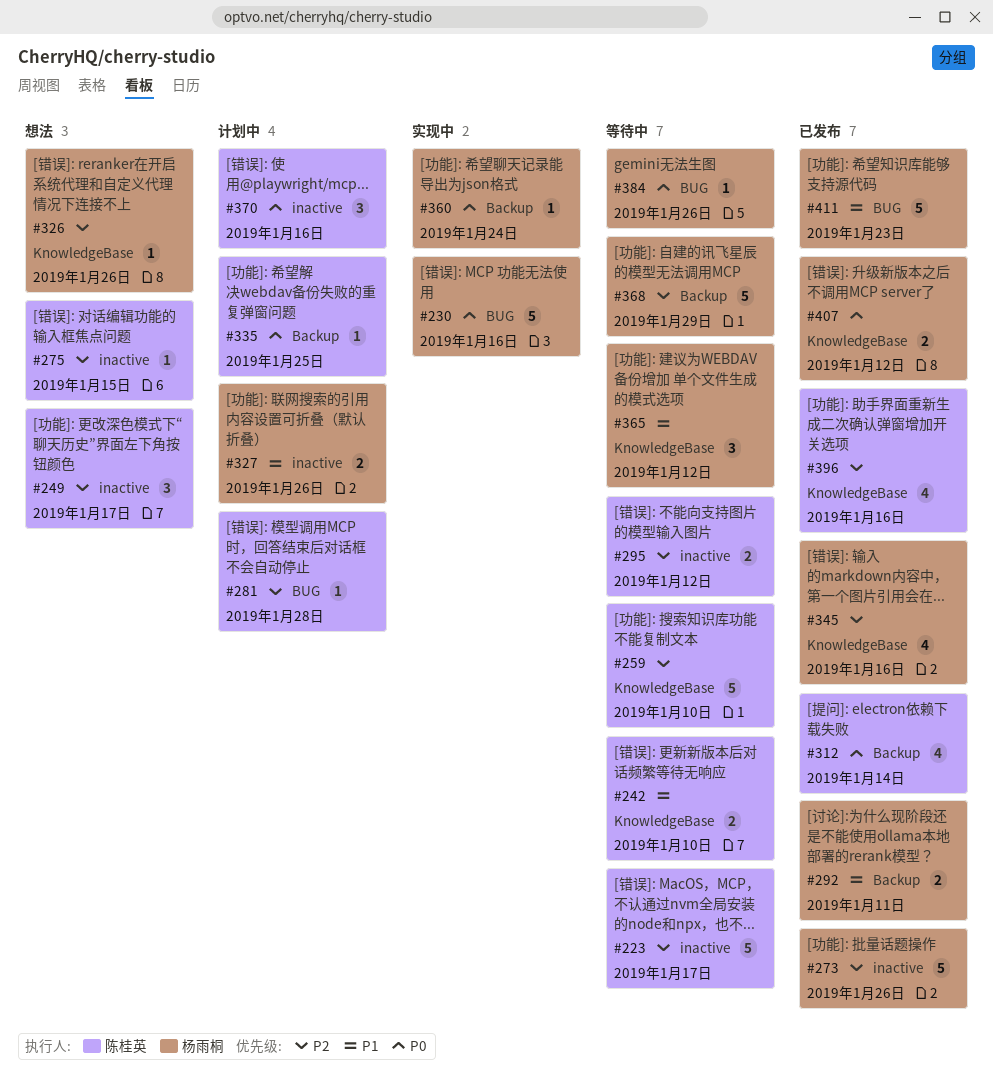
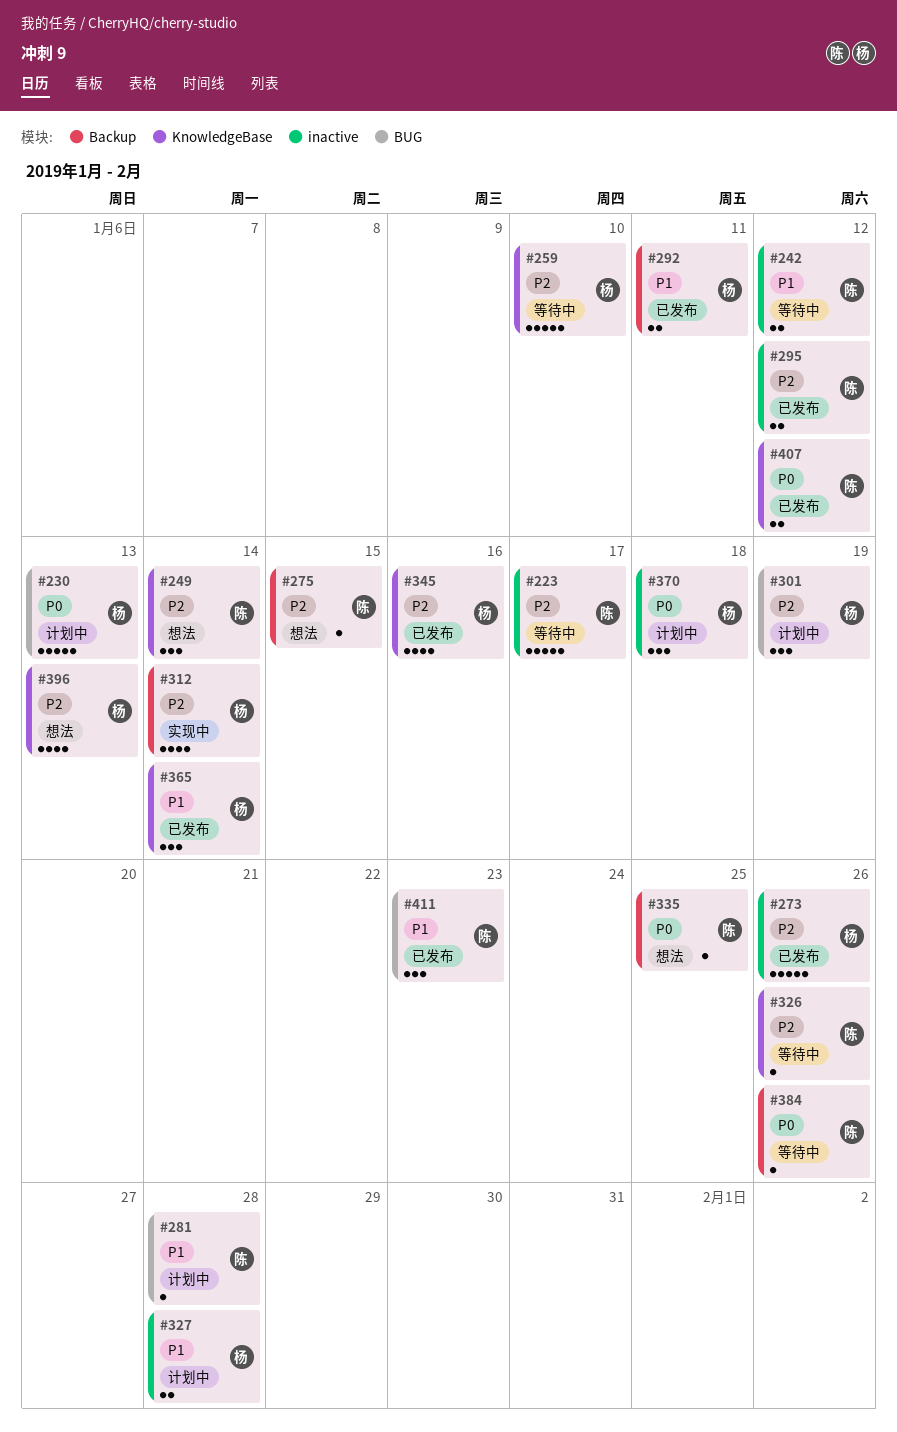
#230, status: 实现中 -> 计划中
#230, due: Jan 16 -> Jan 13
#242, label: KnowledgeBase -> inactive
#242, due: Jan 10 -> Jan 12
#249, label: inactive -> KnowledgeBase
#249, due: Jan 17 -> Jan 14
#259, owner: 陈桂英 -> 杨雨桐
#275, label: inactive -> Backup
#281, priority: P2 -> P1
#295, status: 等待中 -> 已发布
#301: none -> present
#312, status: 已发布 -> 实现中
#312, owner: 陈桂英 -> 杨雨桐
#312, priority: P0 -> P2
#326, status: 想法 -> 等待中
#326, owner: 杨雨桐 -> 陈桂英
#327, due: Jan 26 -> Jan 28
#335, status: 计划中 -> 想法
#360: present -> none
#365, status: 等待中 -> 已发布
#365, due: Jan 12 -> Jan 14
#368: present -> none
#370, owner: 陈桂英 -> 杨雨桐
#370, due: Jan 16 -> Jan 18
#384, owner: 杨雨桐 -> 陈桂英
#384, label: BUG -> Backup
#396, status: 已发布 -> 想法
#396, owner: 陈桂英 -> 杨雨桐
#396, due: Jan 16 -> Jan 13
#407, owner: 杨雨桐 -> 陈桂英
#411, owner: 杨雨桐 -> 陈桂英
#411, estimate: 5 -> 3

